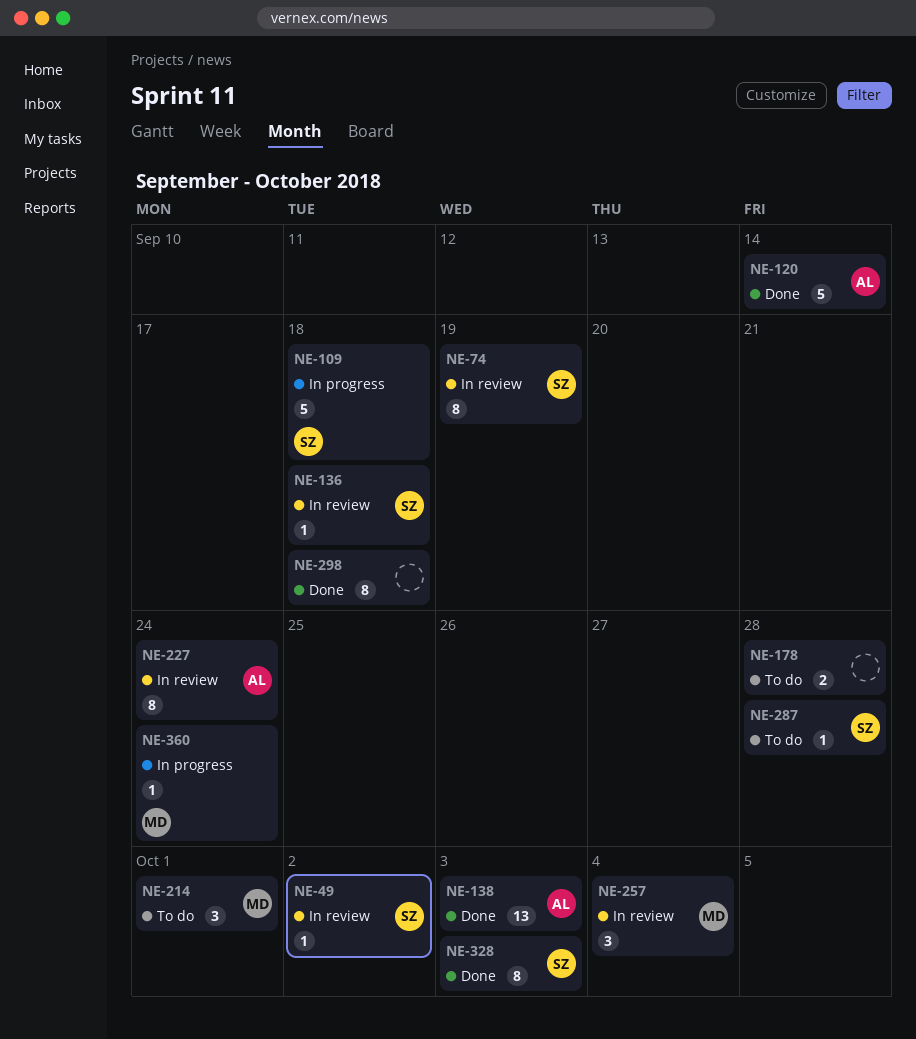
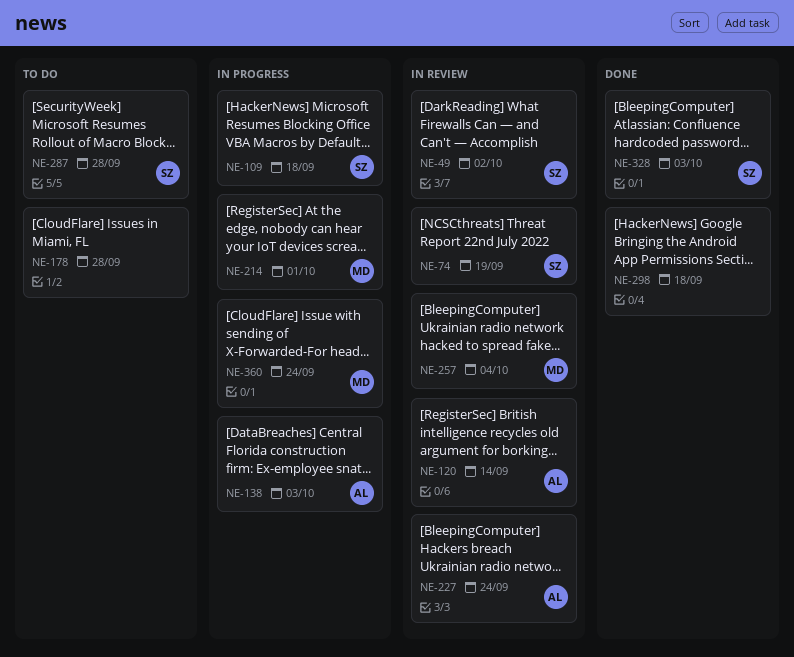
NE-120, status: Done -> In review
NE-136: present -> none
NE-138, status: Done -> In progress
NE-214, status: To do -> In progress

